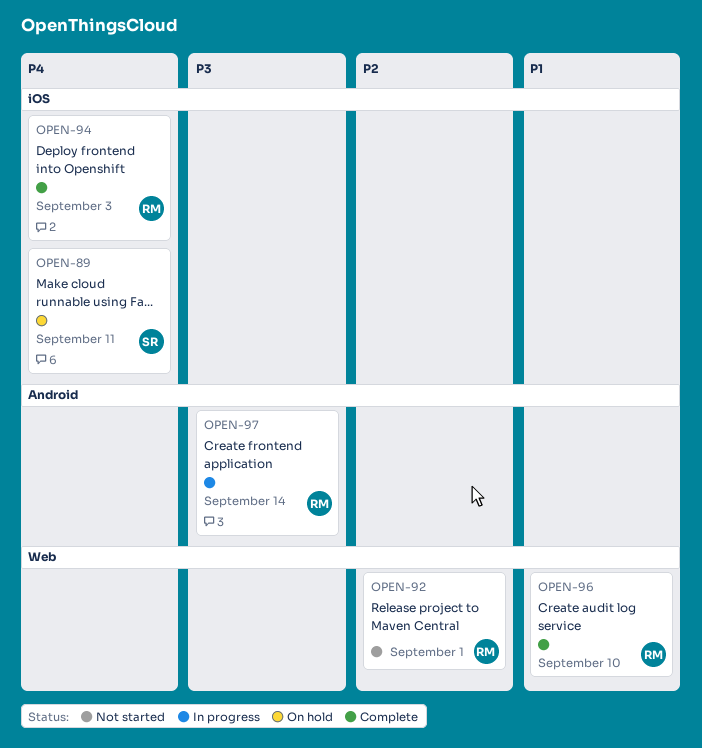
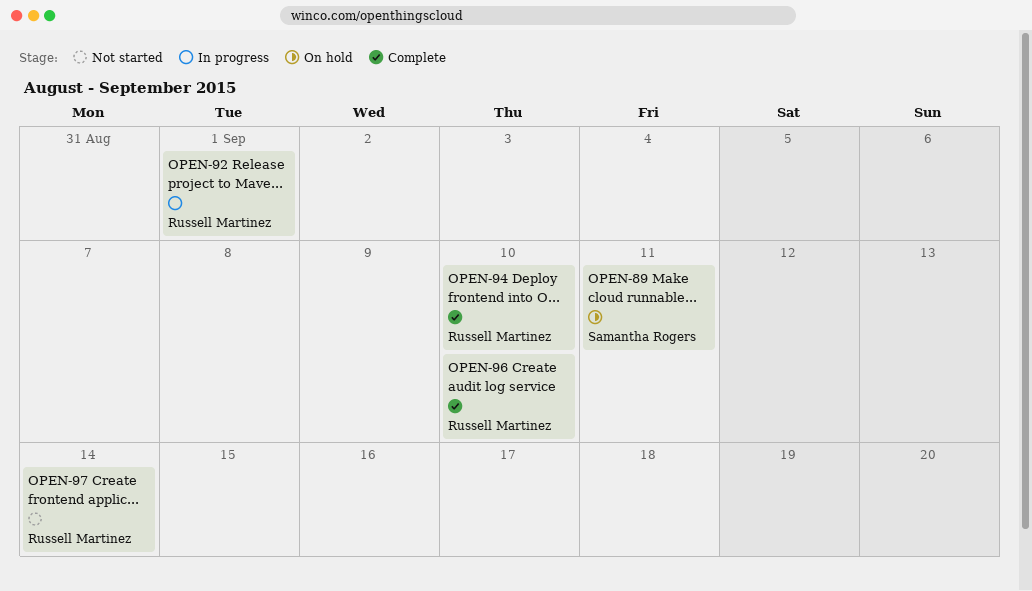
OPEN-92, status: Not started -> In progress
OPEN-94, due: Sep 3 -> Sep 10
OPEN-97, status: In progress -> Not started

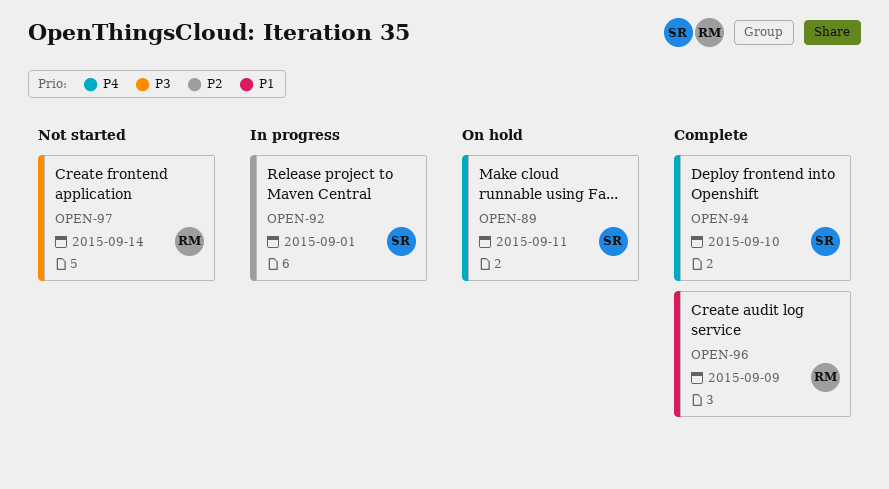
OPEN-92, owner: Russell Martinez -> Samantha Rogers
OPEN-94, owner: Russell Martinez -> Samantha Rogers
OPEN-96, due: Sep 10 -> Sep 9

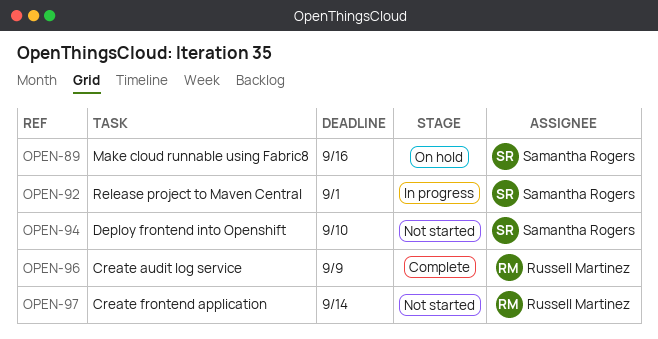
OPEN-89, due: Sep 11 -> Sep 16
OPEN-94, status: Complete -> Not started

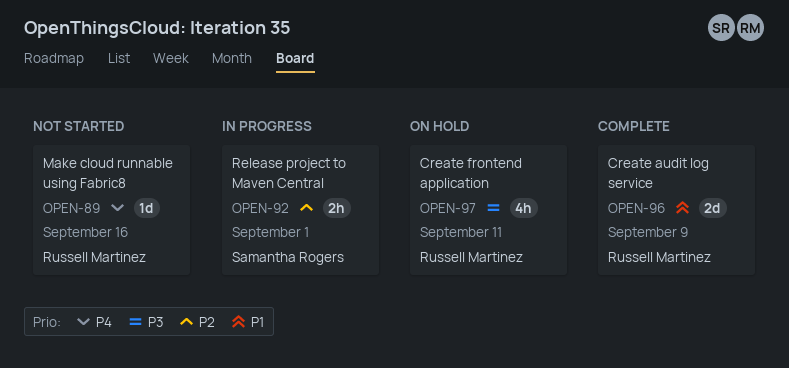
OPEN-89, status: On hold -> Not started
OPEN-89, owner: Samantha Rogers -> Russell Martinez
OPEN-94: present -> none
OPEN-97, status: Not started -> On hold
OPEN-97, due: Sep 14 -> Sep 11

